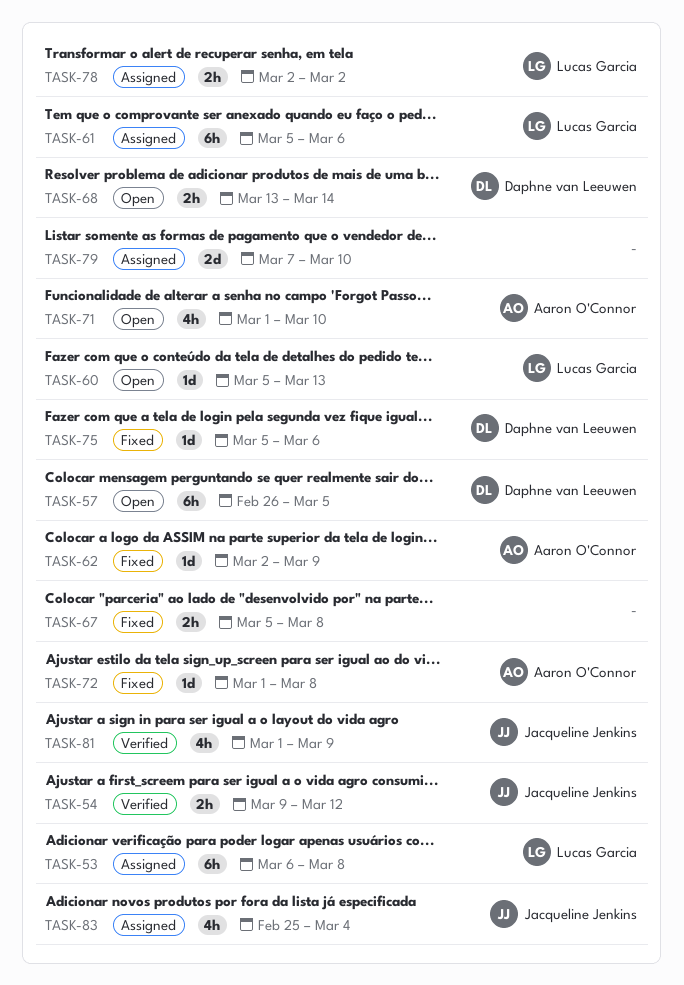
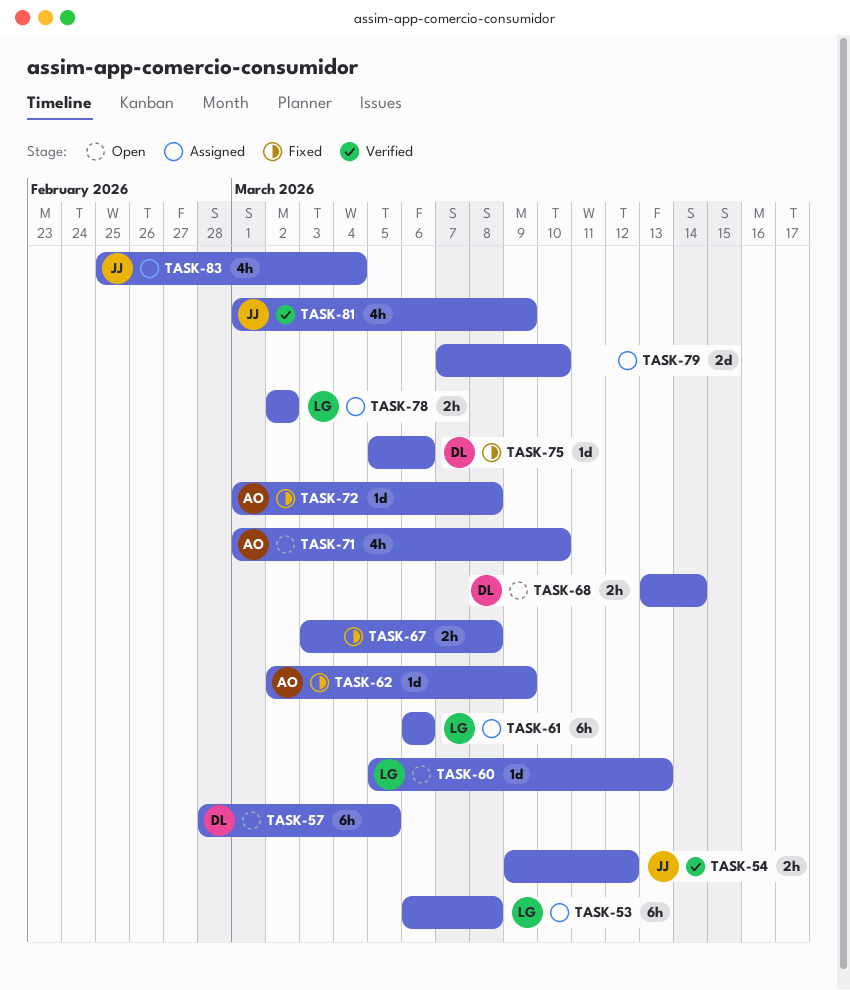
TASK-57, start: Feb 26 -> Feb 28
TASK-61, start: Mar 5 -> Mar 6
TASK-67, start: Mar 5 -> Mar 3

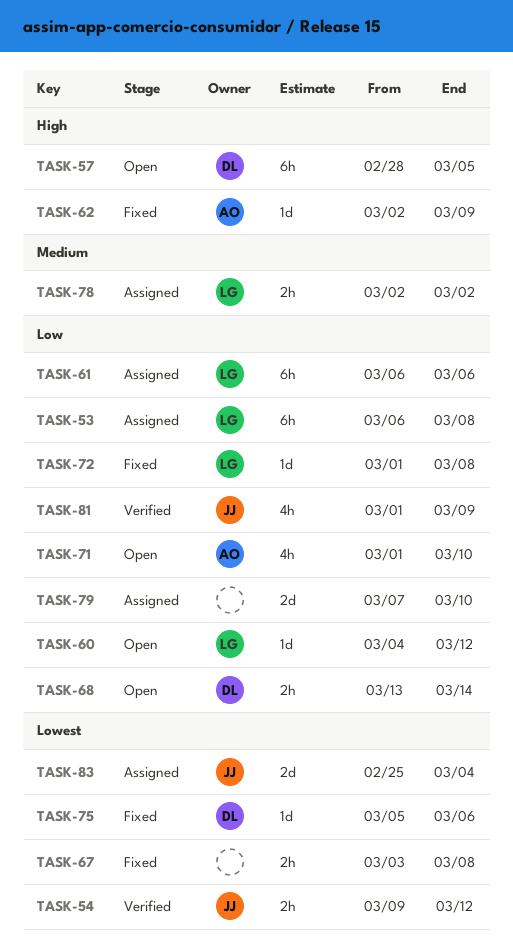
TASK-60, start: Mar 5 -> Mar 4
TASK-60, due: Mar 13 -> Mar 12
TASK-72, owner: AO -> LG
TASK-83, estimate: 4h -> 2d

